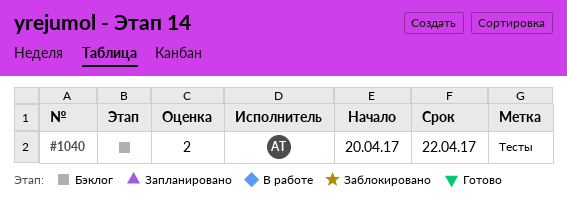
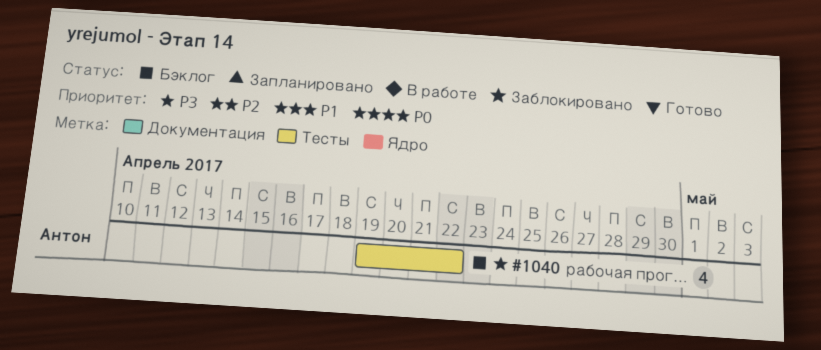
#1040, estimate: 2 -> 4
#1040, start: Apr 20 -> Apr 19

